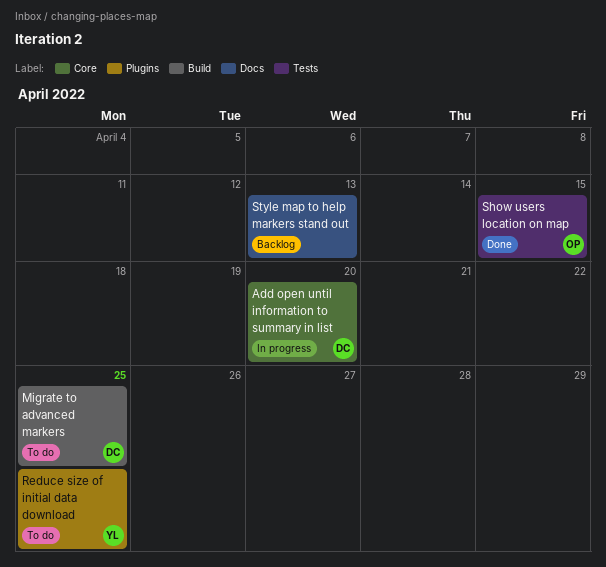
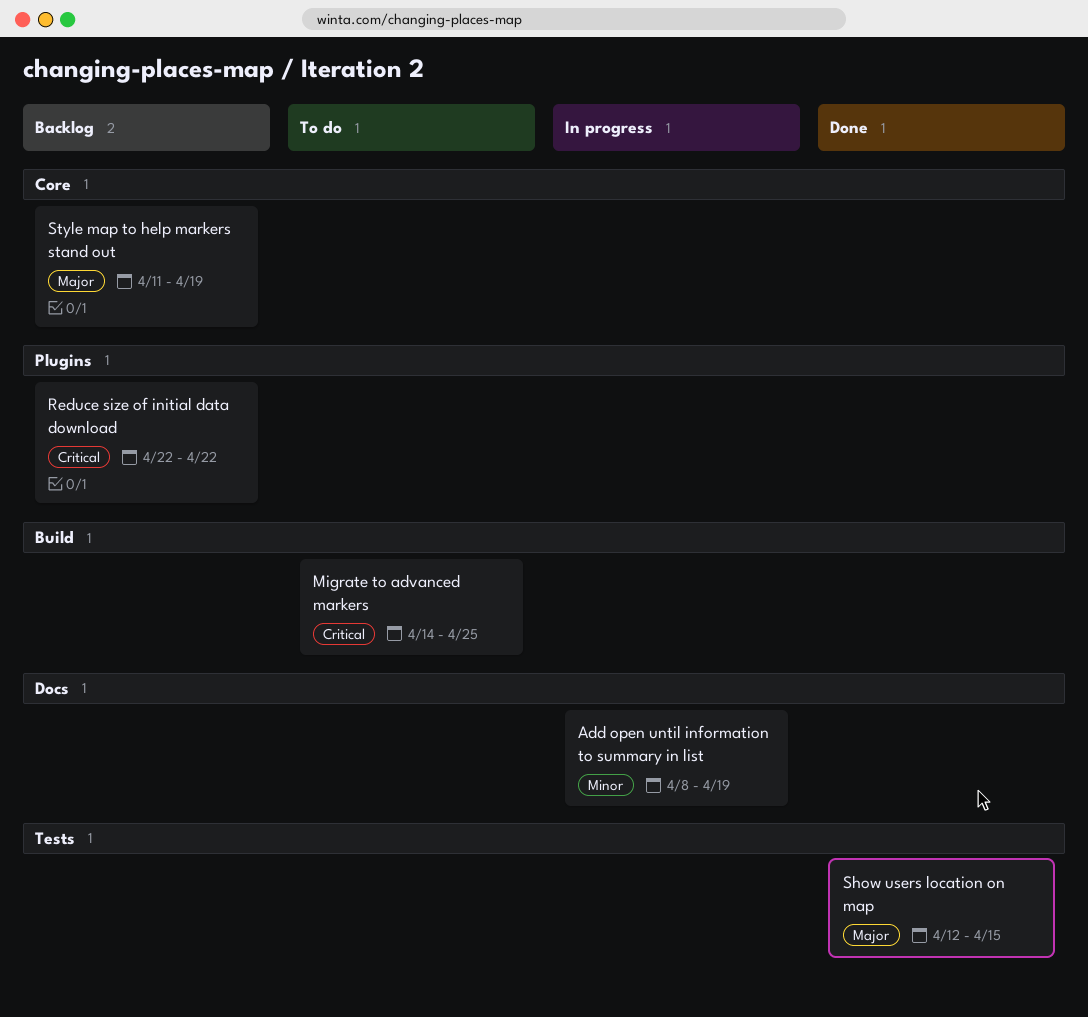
Add open until information to summary in list, label: Core -> Docs
Add open until information to summary in list, due: Apr 20 -> Apr 19
Reduce size of initial data download, status: To do -> Backlog
Reduce size of initial data download, due: Apr 25 -> Apr 22
Style map to help markers stand out, label: Docs -> Core
Style map to help markers stand out, due: Apr 13 -> Apr 19

